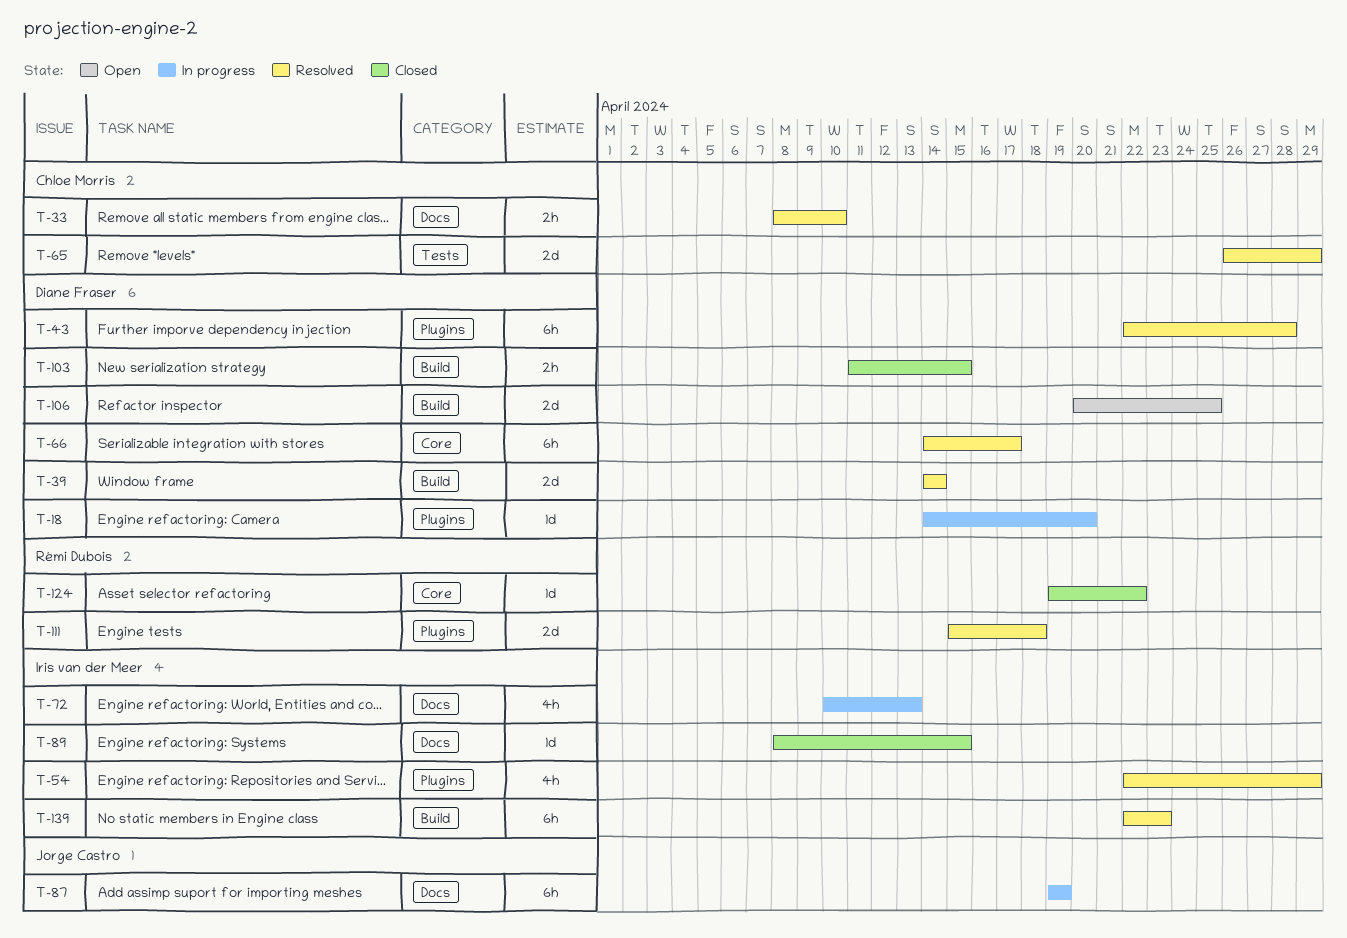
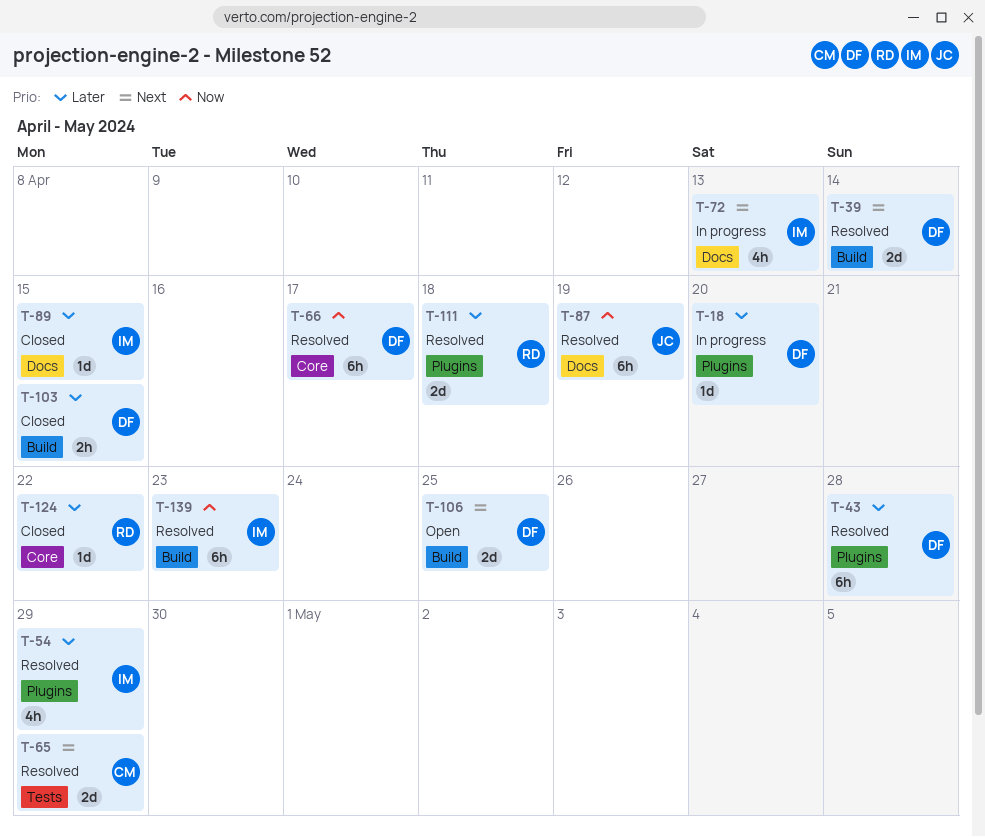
T-33: present -> none
T-87, status: In progress -> Resolved

